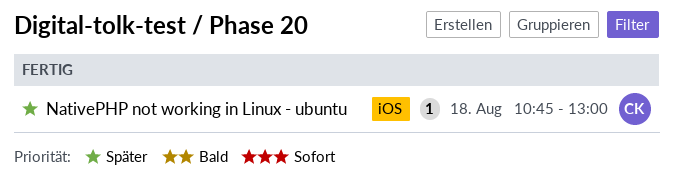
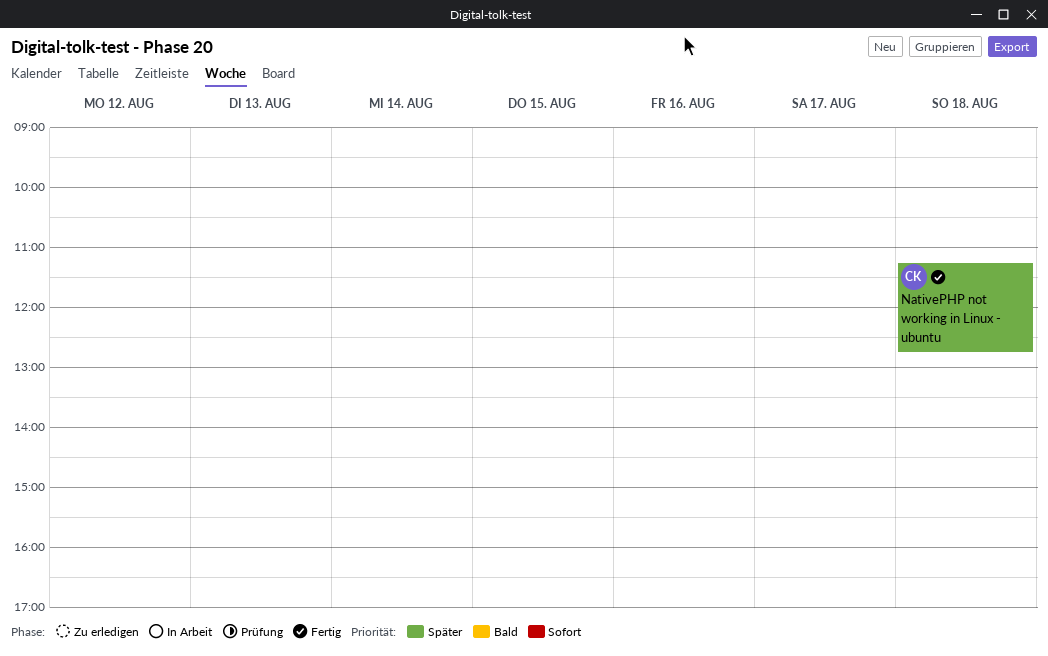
NativePHP not working in Linux - ubuntu, begins: 10:45 -> 11:15
NativePHP not working in Linux - ubuntu, ends: 13:00 -> 12:45

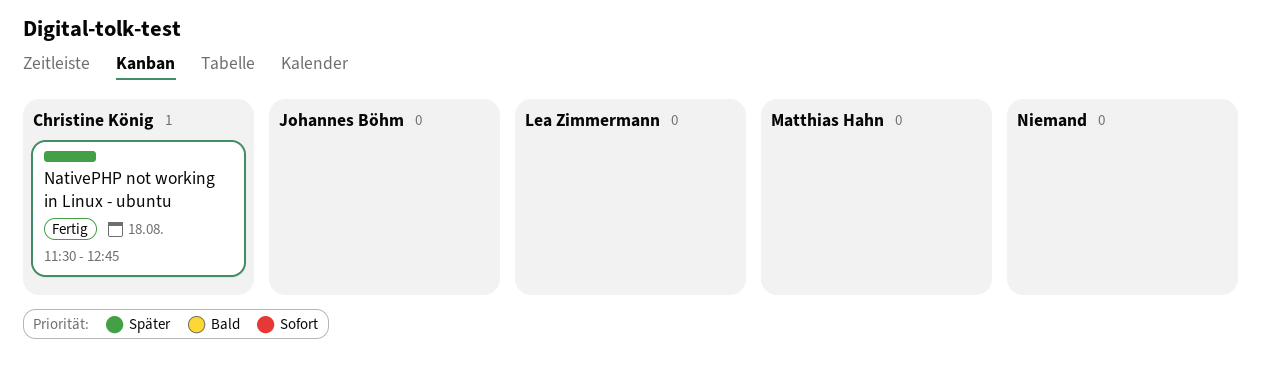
NativePHP not working in Linux - ubuntu, begins: 11:15 -> 11:30

